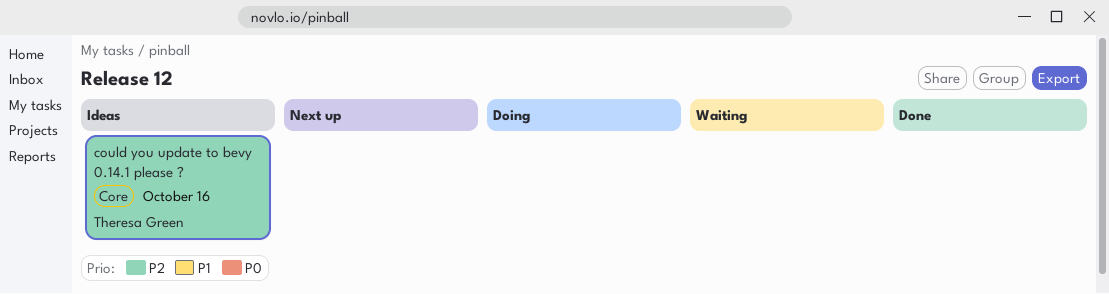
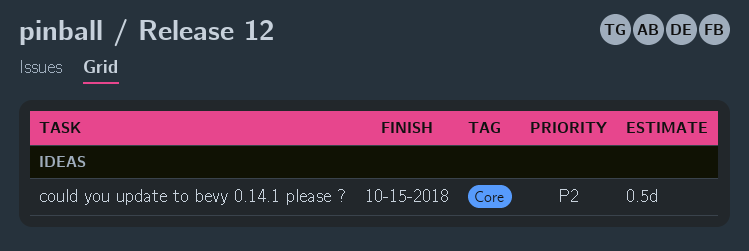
could you update to bevy 0.14.1 please ?, due: Oct 16 -> Oct 15

